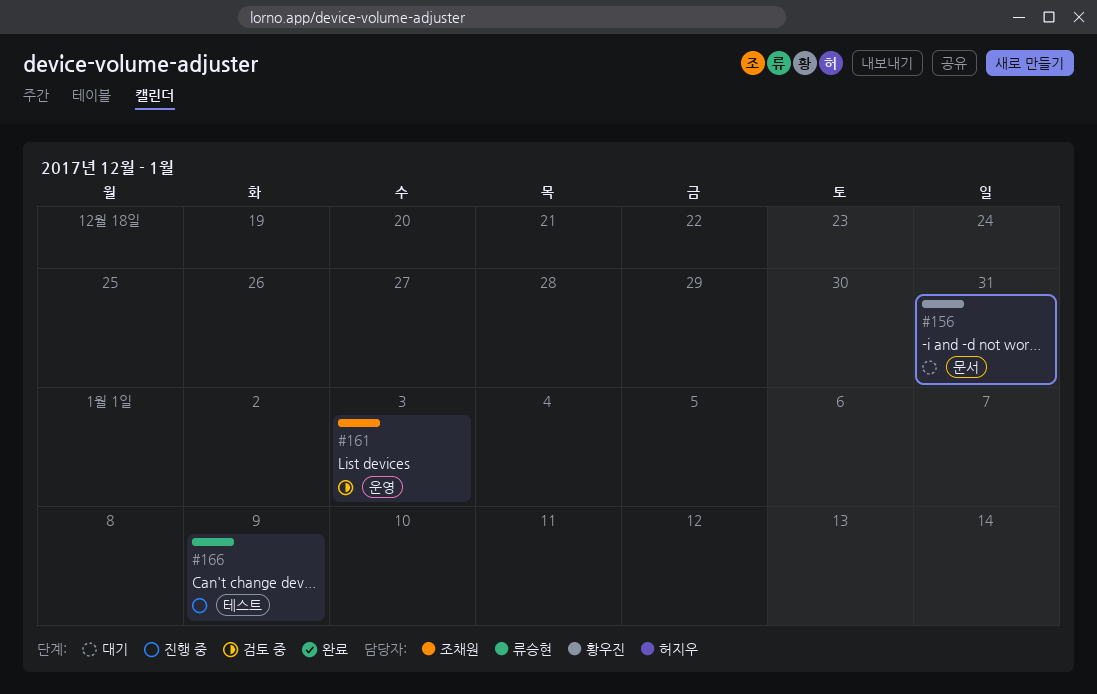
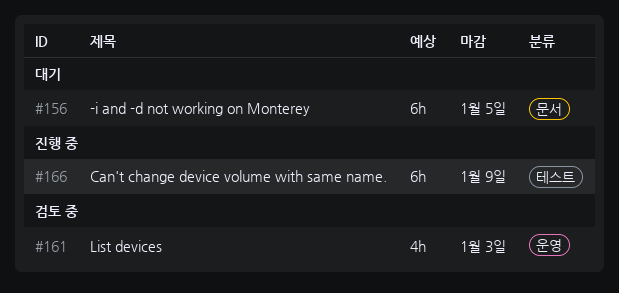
#156, due: Dec 31 -> Jan 5

